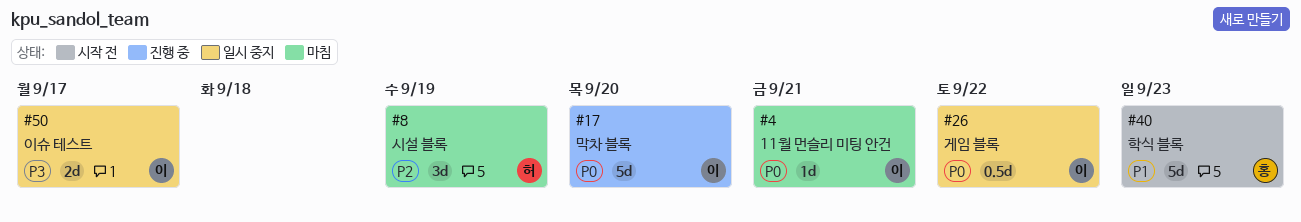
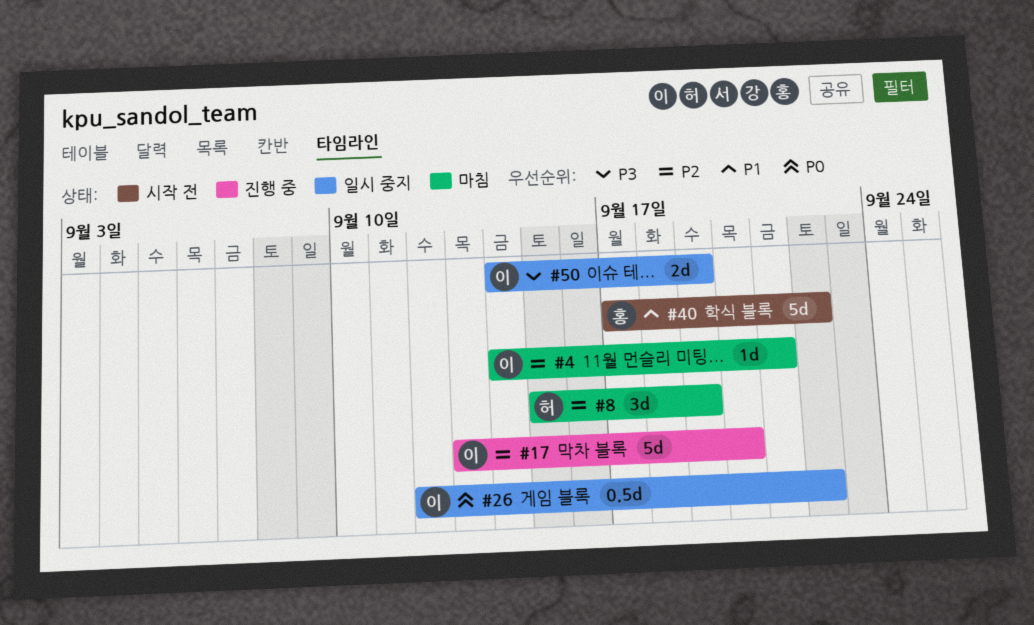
#4, priority: P0 -> P2
#17, priority: P0 -> P2
#40, due: Sep 23 -> Sep 22
#50, due: Sep 17 -> Sep 19

